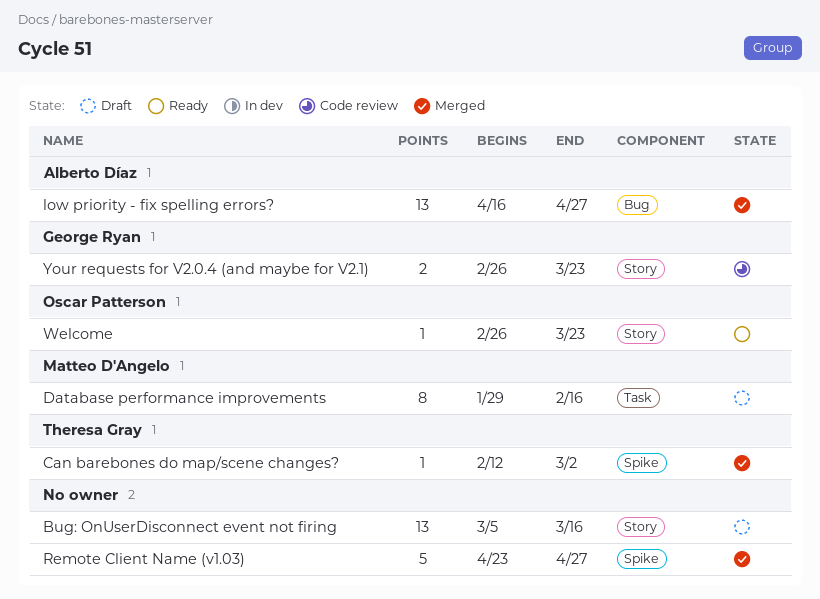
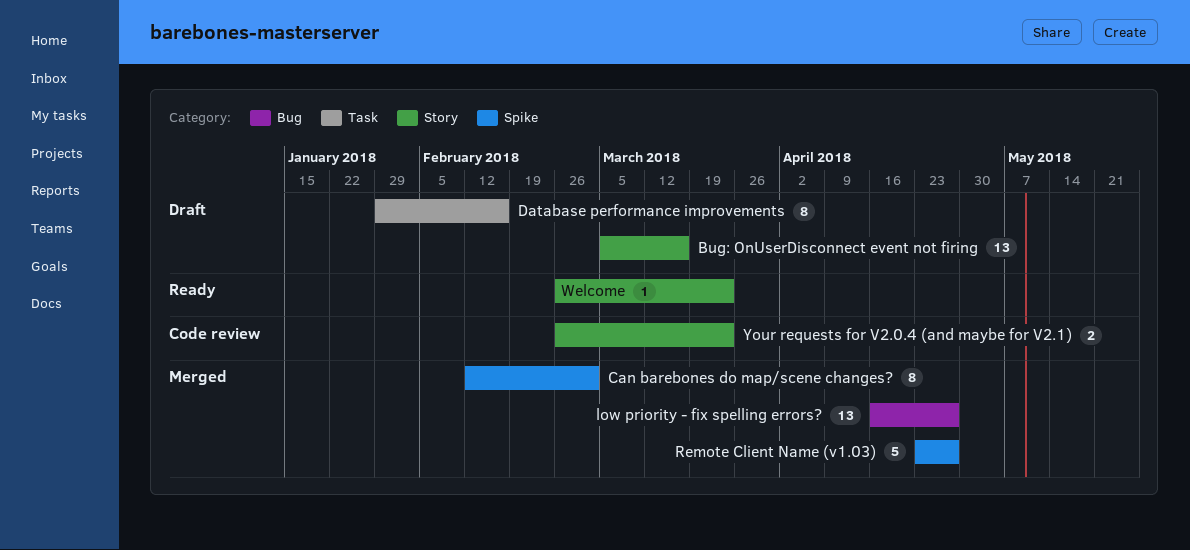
Can barebones do map/scene changes?, estimate: 1 -> 8

